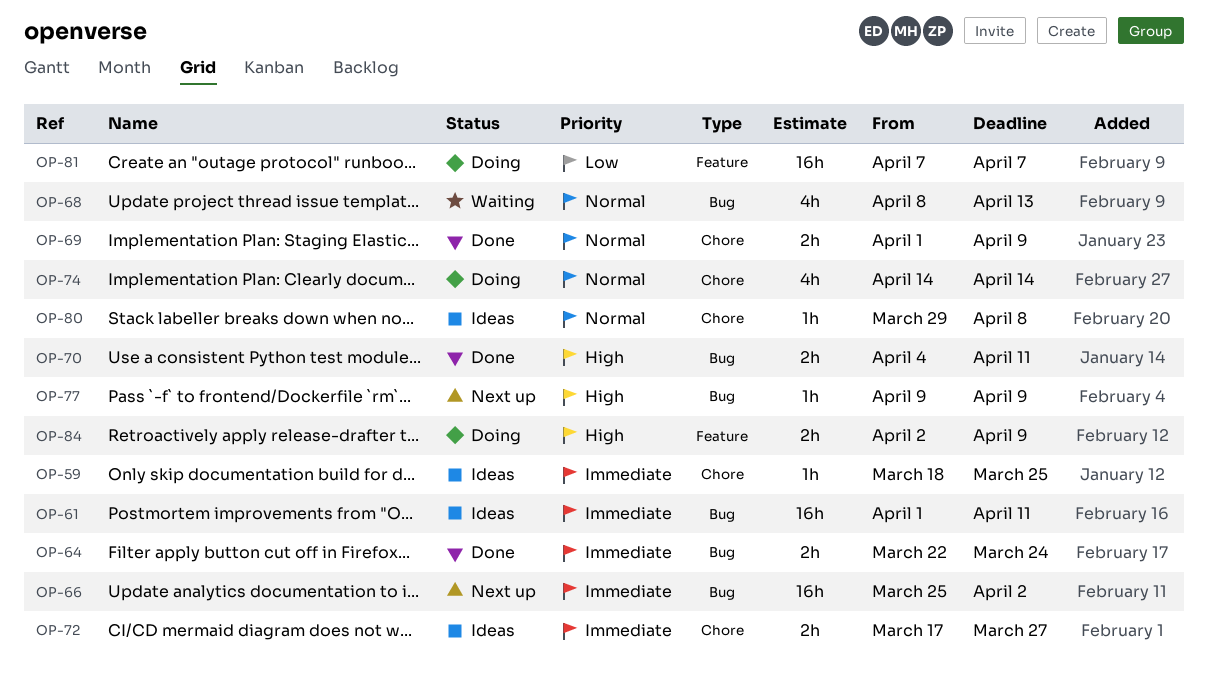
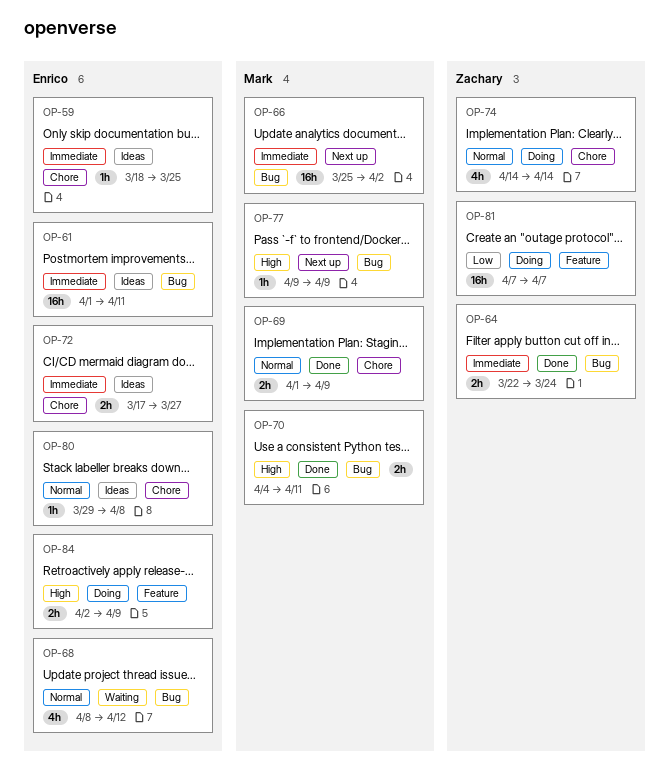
OP-68, due: Apr 13 -> Apr 12

